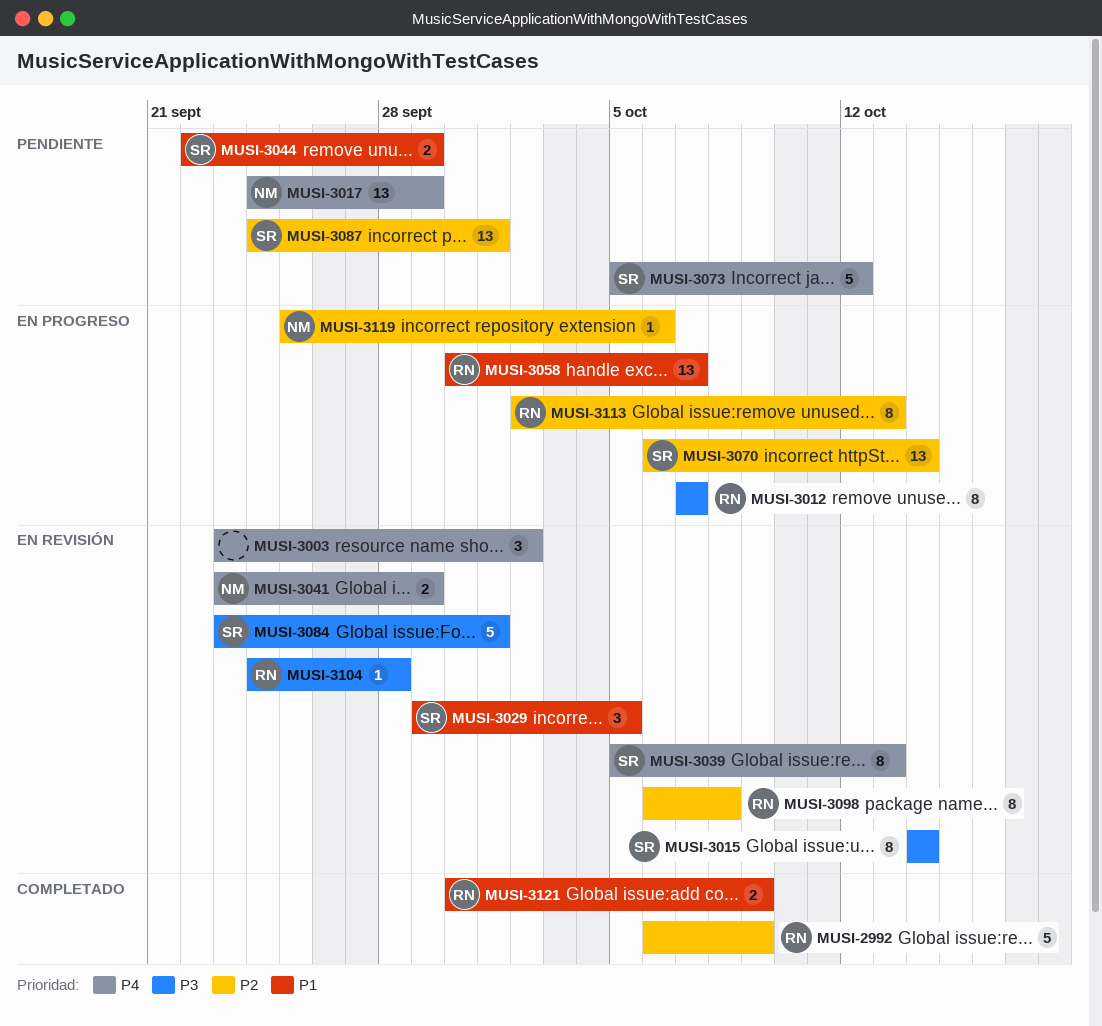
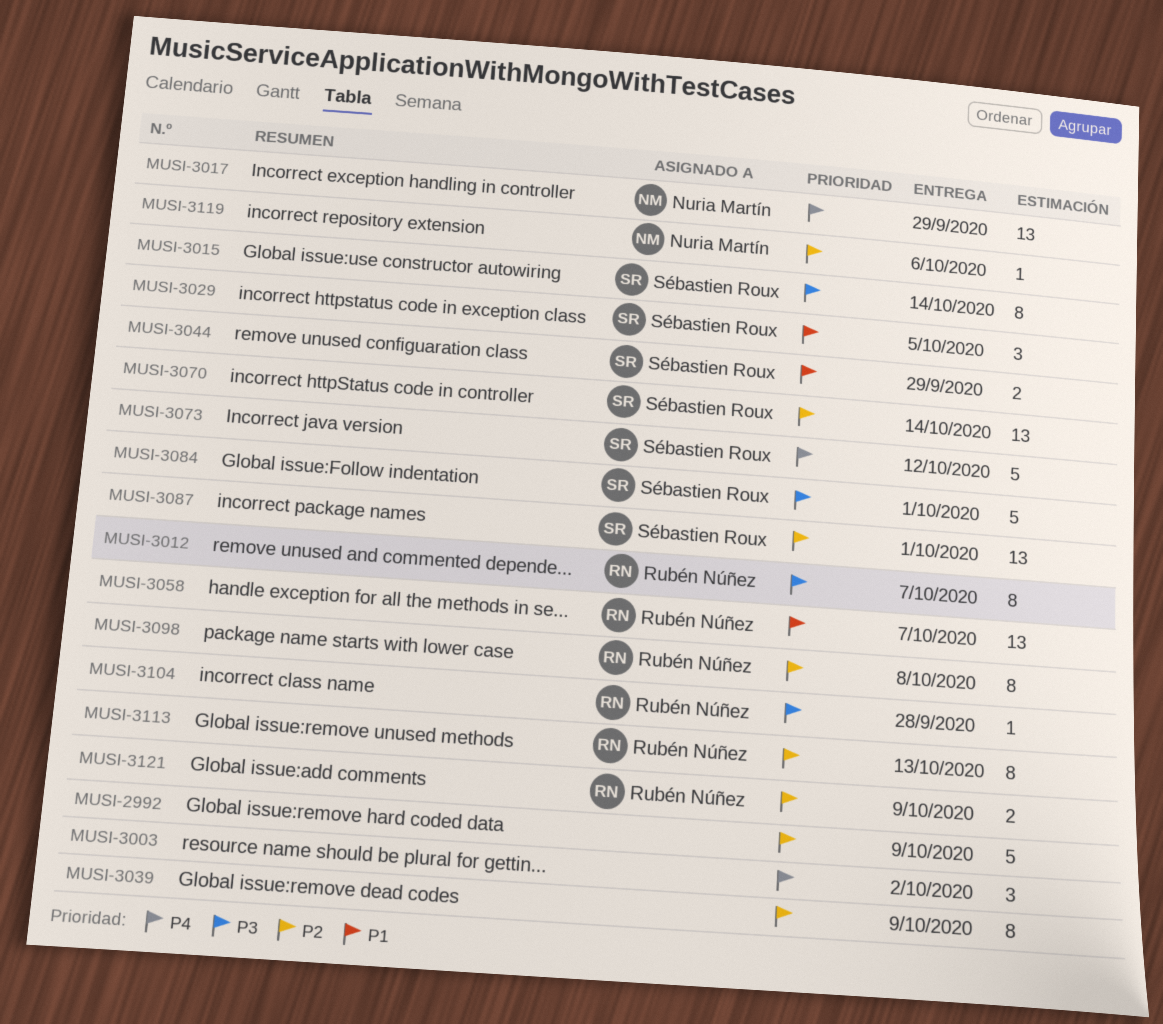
MUSI-2992, owner: Rubén Núñez -> none
MUSI-3039, owner: Sébastien Roux -> none
MUSI-3039, priority: P4 -> P2
MUSI-3039, due: Oct 13 -> Oct 9
MUSI-3041: present -> none
MUSI-3121, priority: P1 -> P2

